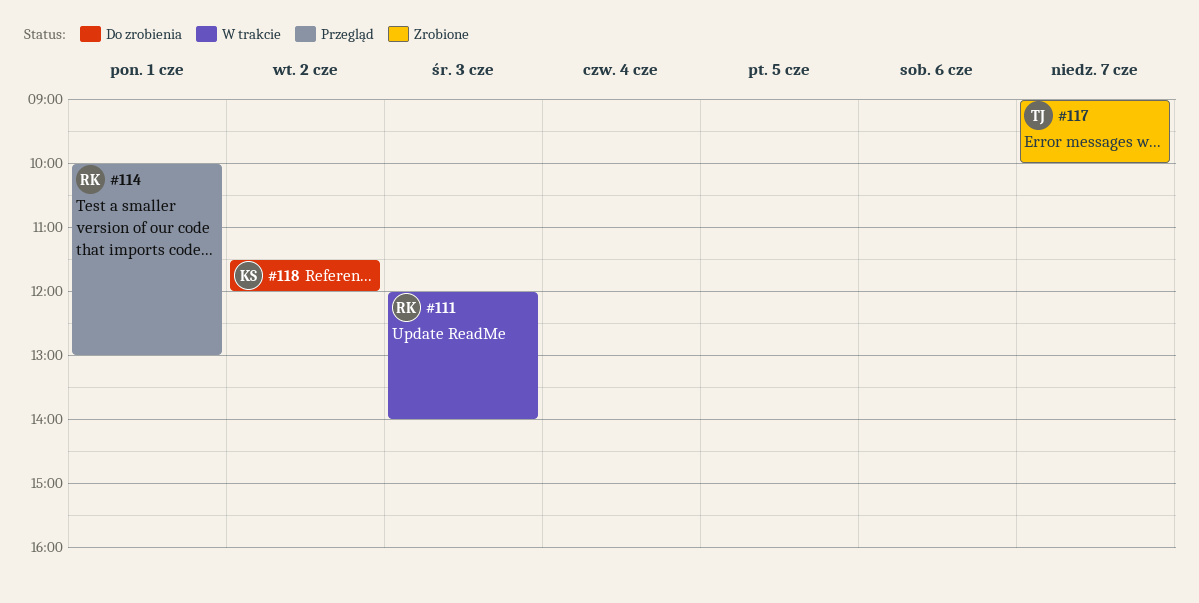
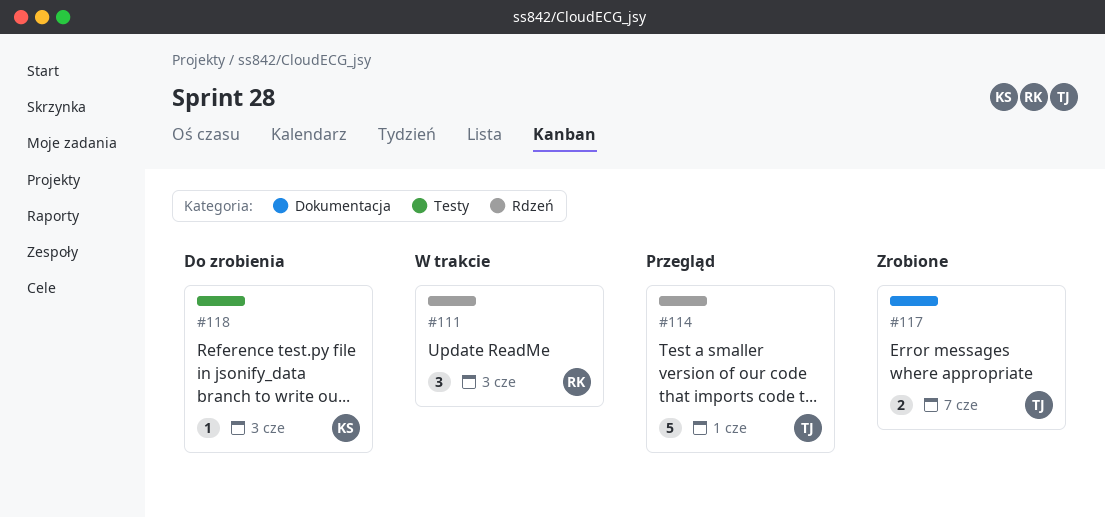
#114, owner: RK -> TJ
#118, day: Jun 2 -> Jun 3

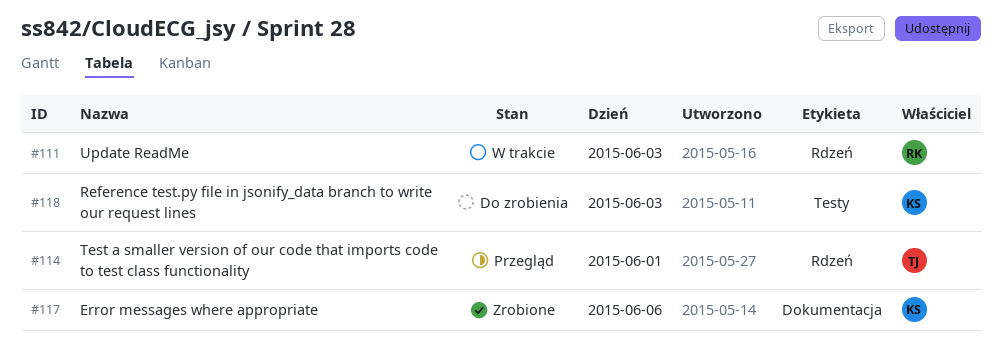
#117, owner: TJ -> KS
#117, day: Jun 7 -> Jun 6

